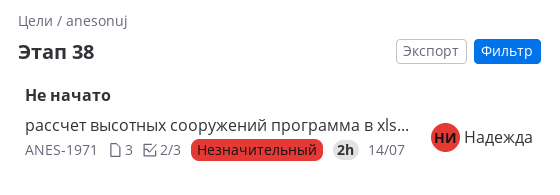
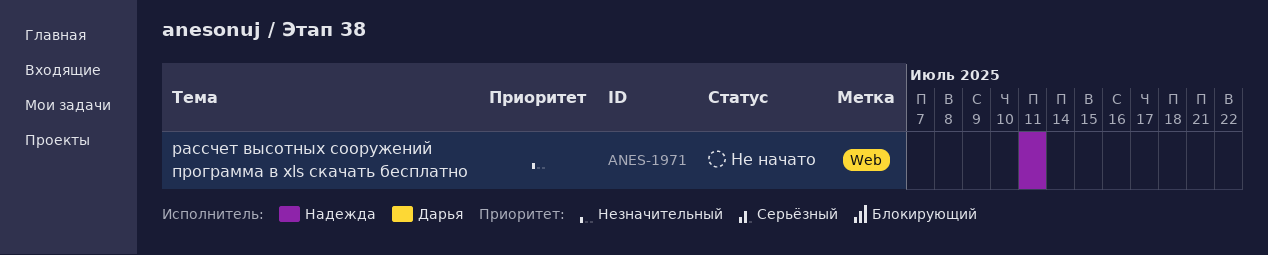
ANES-1971, due: Jul 14 -> Jul 11

